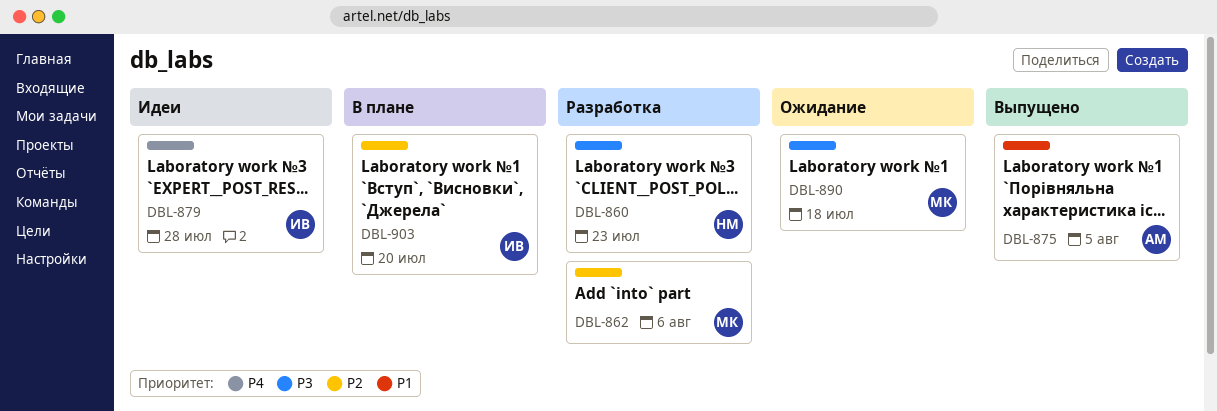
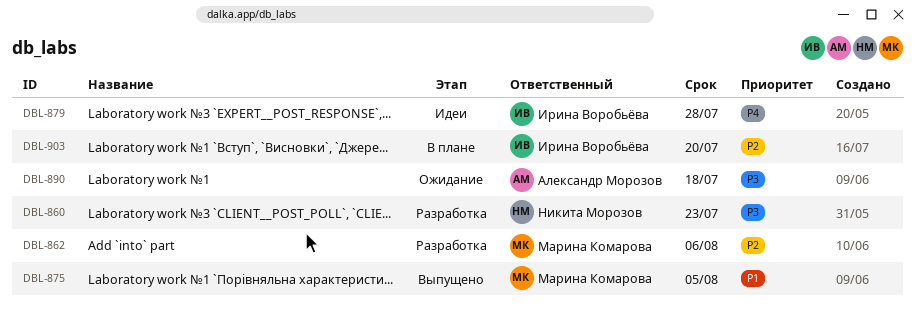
DBL-875, owner: Александр Морозов -> Марина Комарова
DBL-890, owner: Марина Комарова -> Александр Морозов

